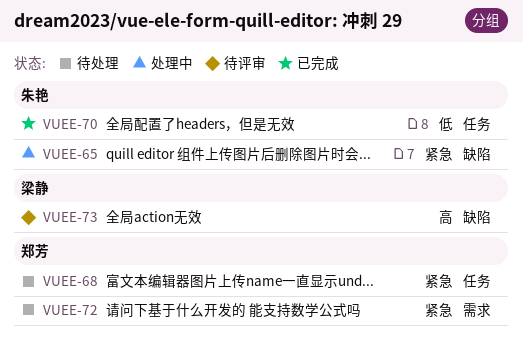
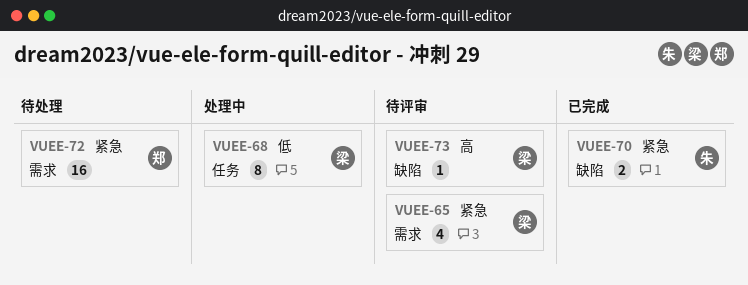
VUEE-65, status: 处理中 -> 待评审
VUEE-65, owner: 朱艳 -> 梁静
VUEE-65, label: 缺陷 -> 需求
VUEE-68, status: 待处理 -> 处理中
VUEE-68, owner: 郑芳 -> 梁静
VUEE-68, priority: 紧急 -> 低
VUEE-70, priority: 低 -> 紧急
VUEE-70, label: 任务 -> 缺陷

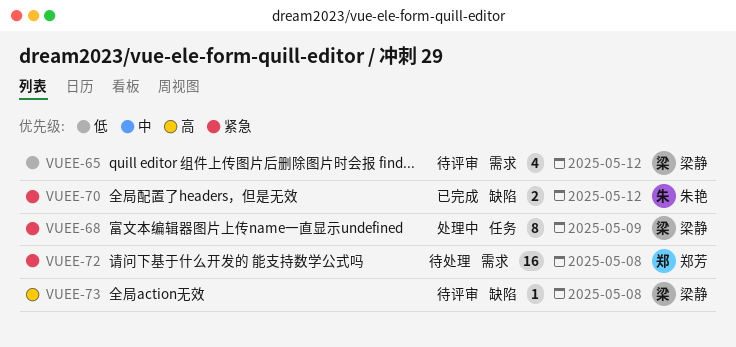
VUEE-65, priority: 紧急 -> 低
VUEE-68, priority: 低 -> 紧急

